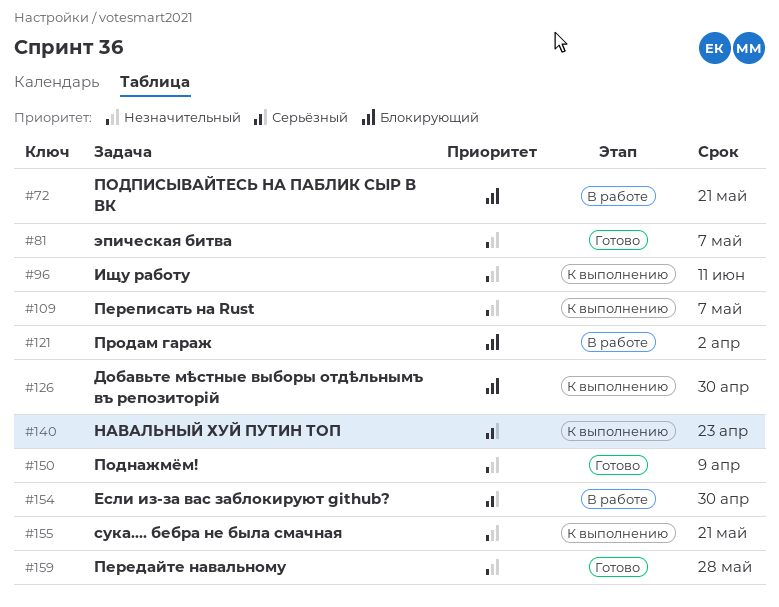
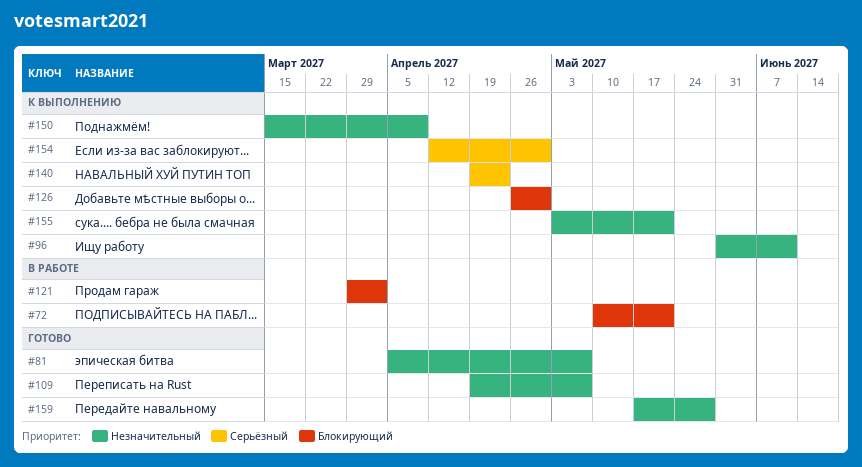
#109, status: К выполнению -> Готово
#150, status: Готово -> К выполнению
#154, status: В работе -> К выполнению

